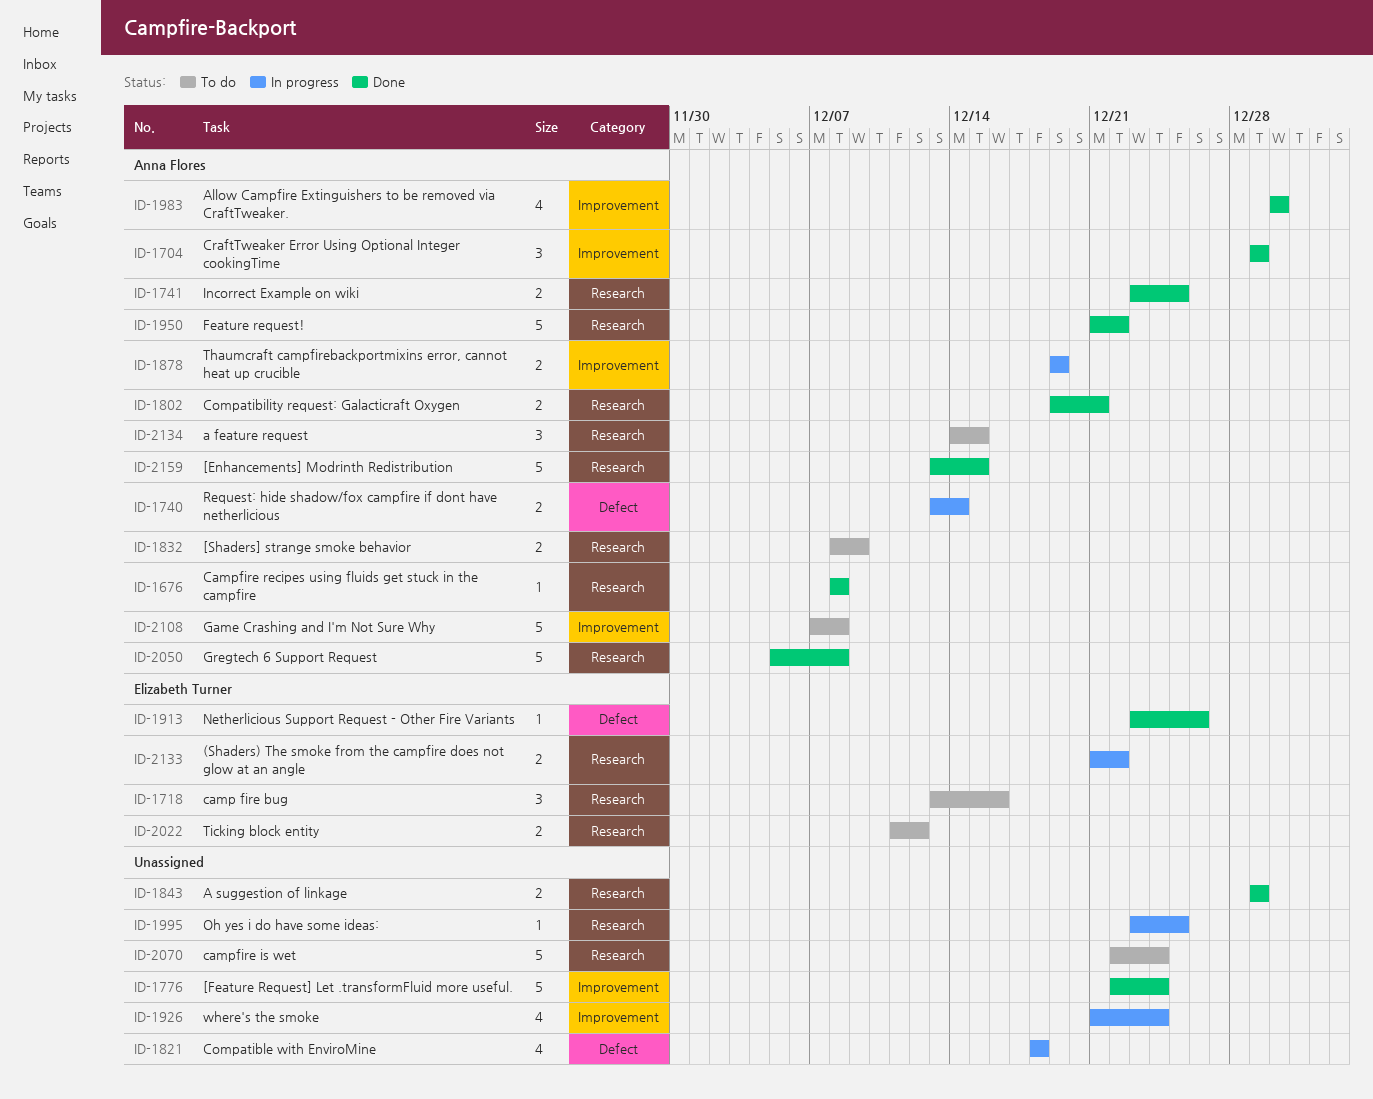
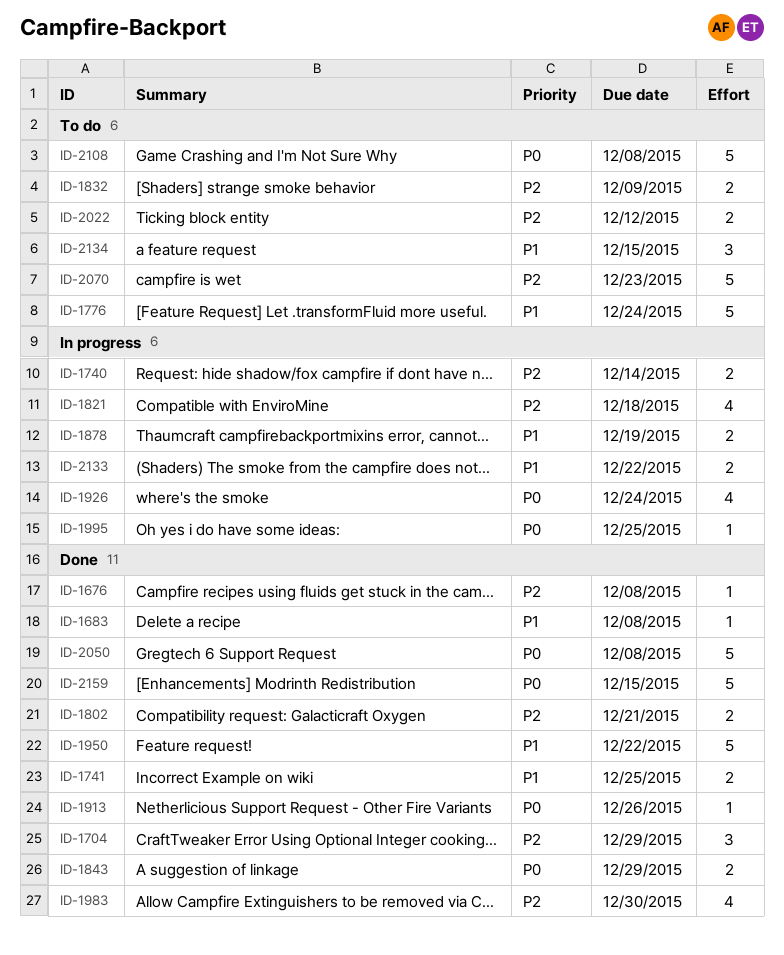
ID-1683: none -> present
ID-1718: present -> none
ID-1776, status: Done -> To do
ID-2070, due: Dec 24 -> Dec 23

